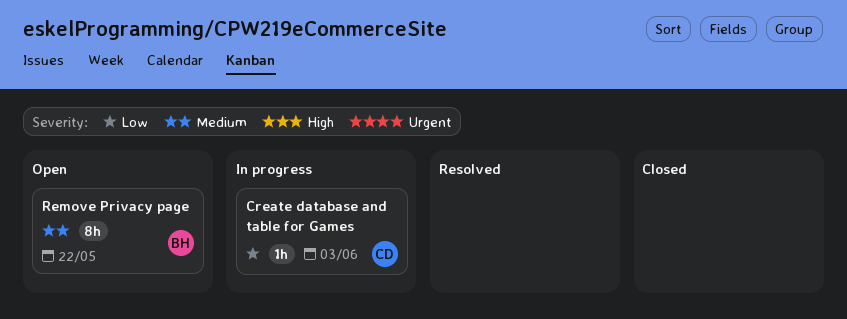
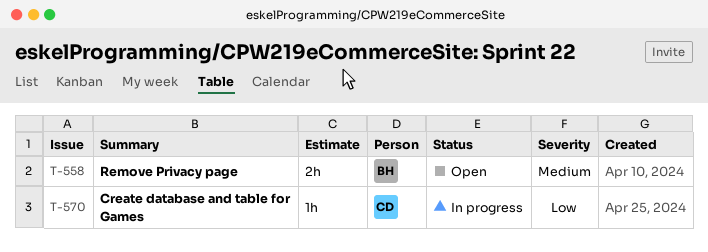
Remove Privacy page, estimate: 8h -> 2h

